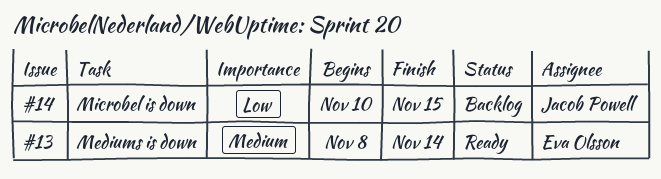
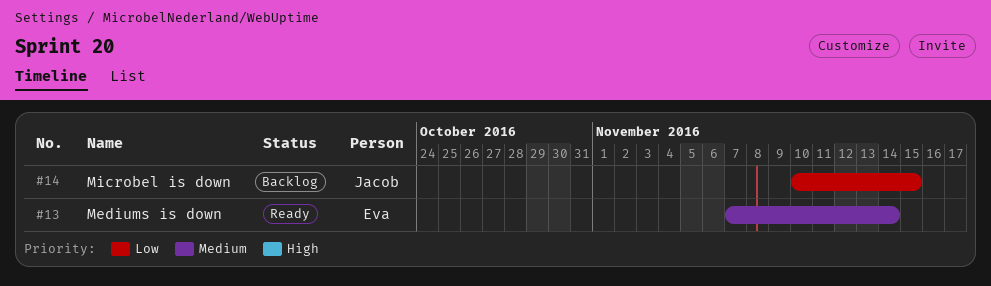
#13, start: Nov 8 -> Nov 7

